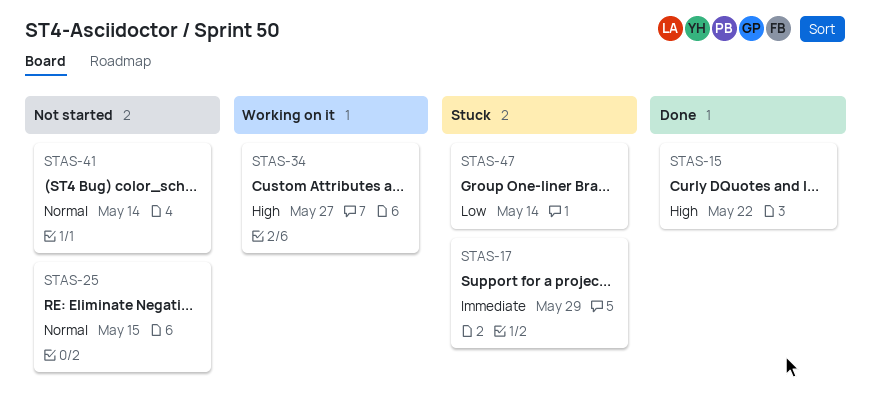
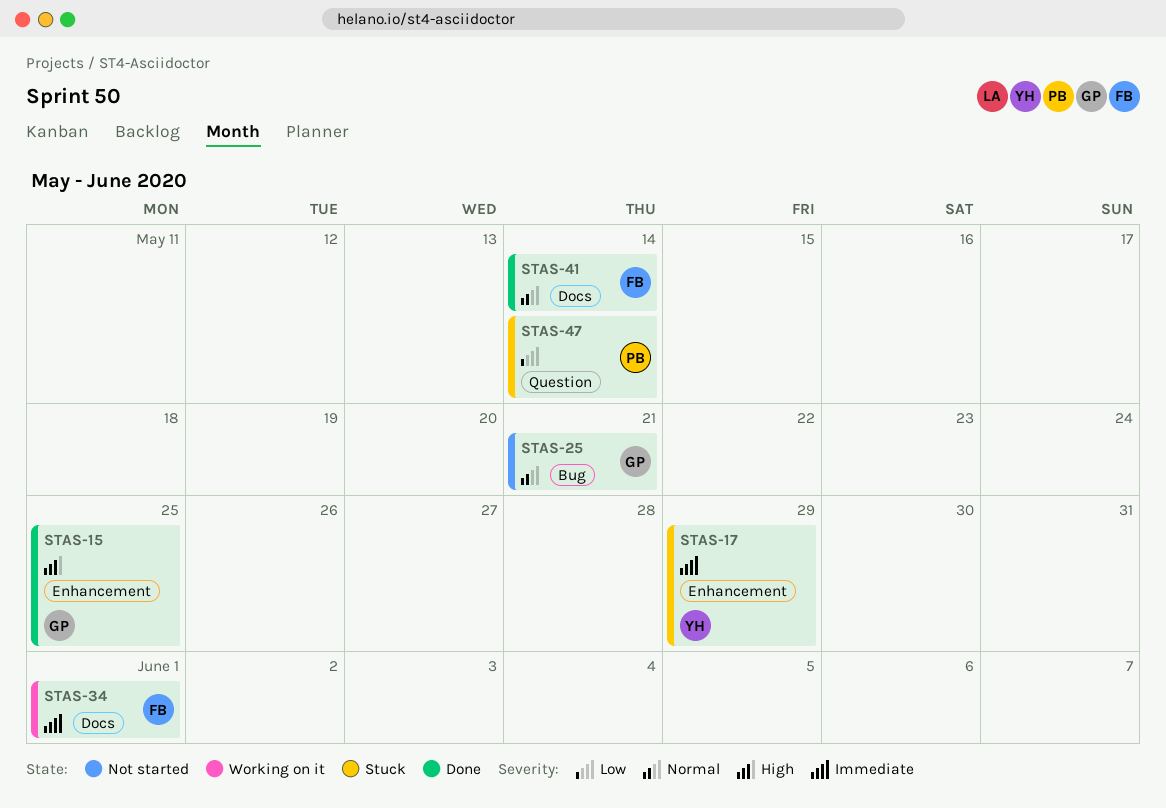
STAS-15, due: May 22 -> May 25
STAS-25, due: May 15 -> May 21
STAS-34, priority: High -> Immediate
STAS-34, due: May 27 -> Jun 1
STAS-41, status: Not started -> Done

